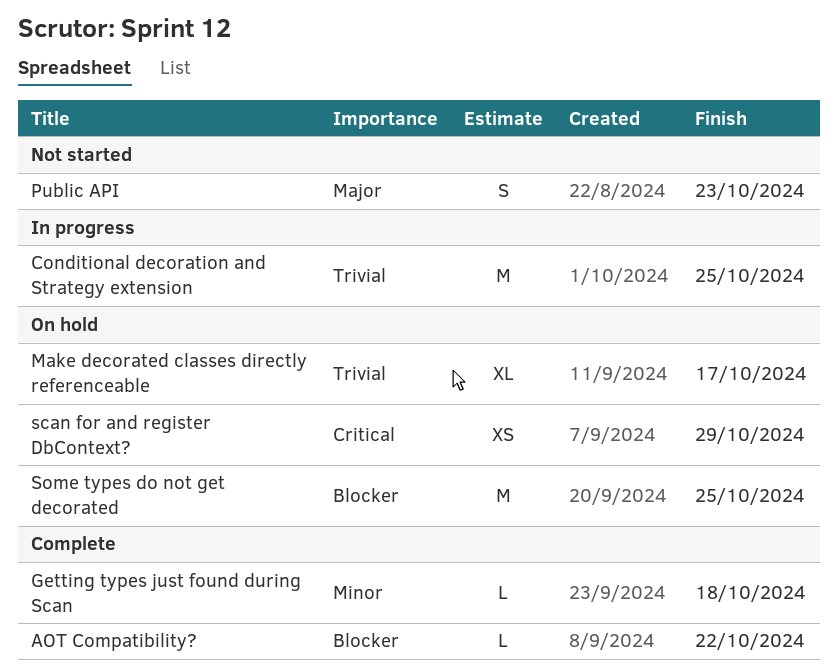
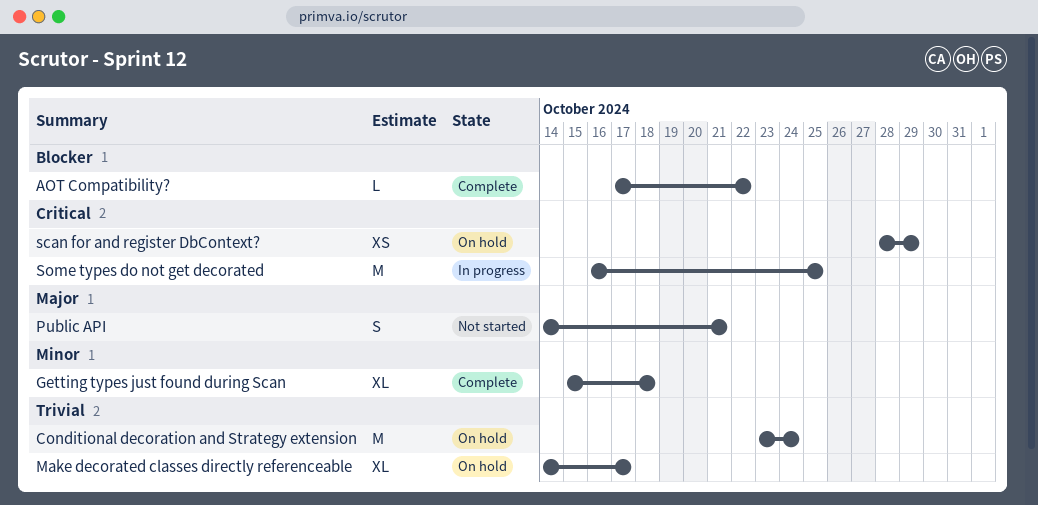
Conditional decoration and Strategy extension, status: In progress -> On hold
Conditional decoration and Strategy extension, due: Oct 25 -> Oct 24
Getting types just found during Scan, estimate: L -> XL
Public API, due: Oct 23 -> Oct 21
Some types do not get decorated, status: On hold -> In progress
Some types do not get decorated, priority: Blocker -> Critical

